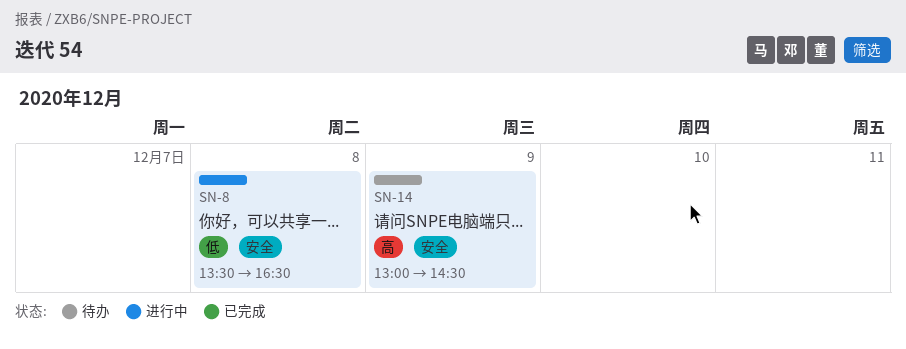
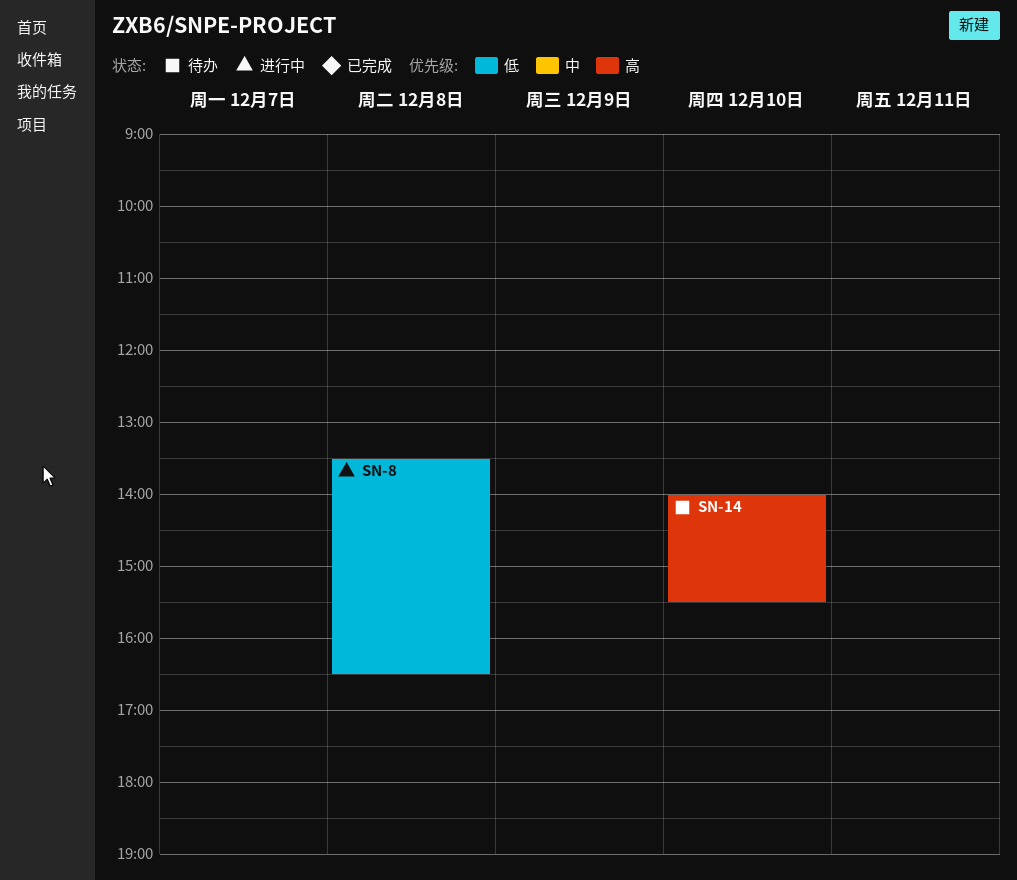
SN-14, day: Dec 9 -> Dec 10
SN-14, begins: 13:00 -> 14:00
SN-14, ends: 14:30 -> 15:30

